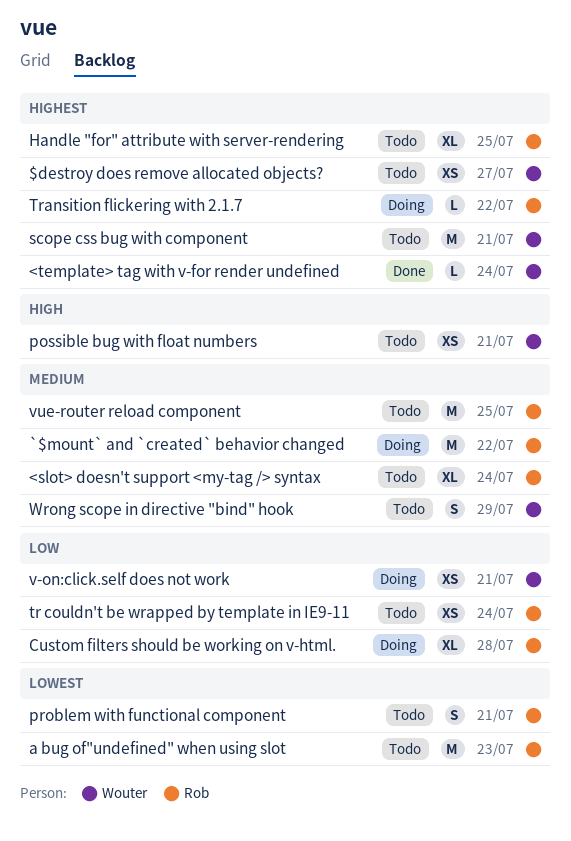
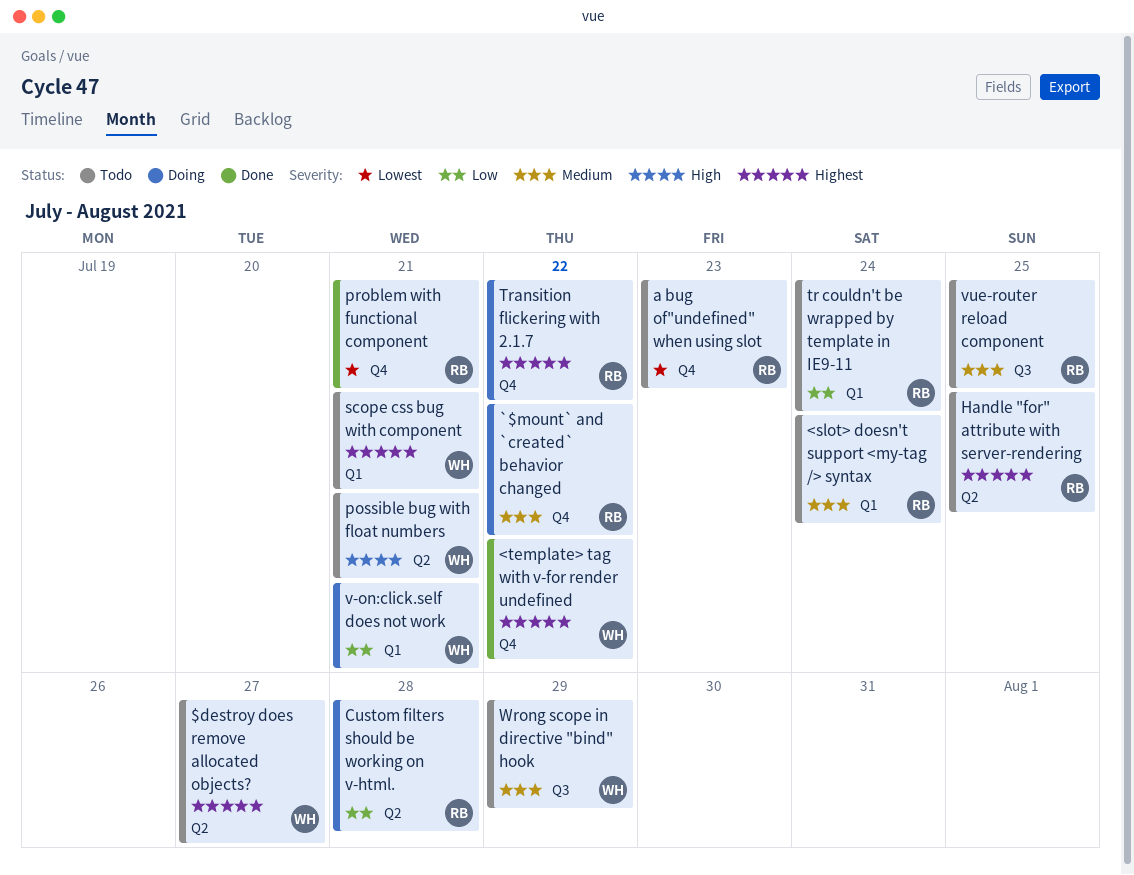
<template> tag with v-for render undefined, due: Jul 24 -> Jul 22
problem with functional component, status: Todo -> Done

